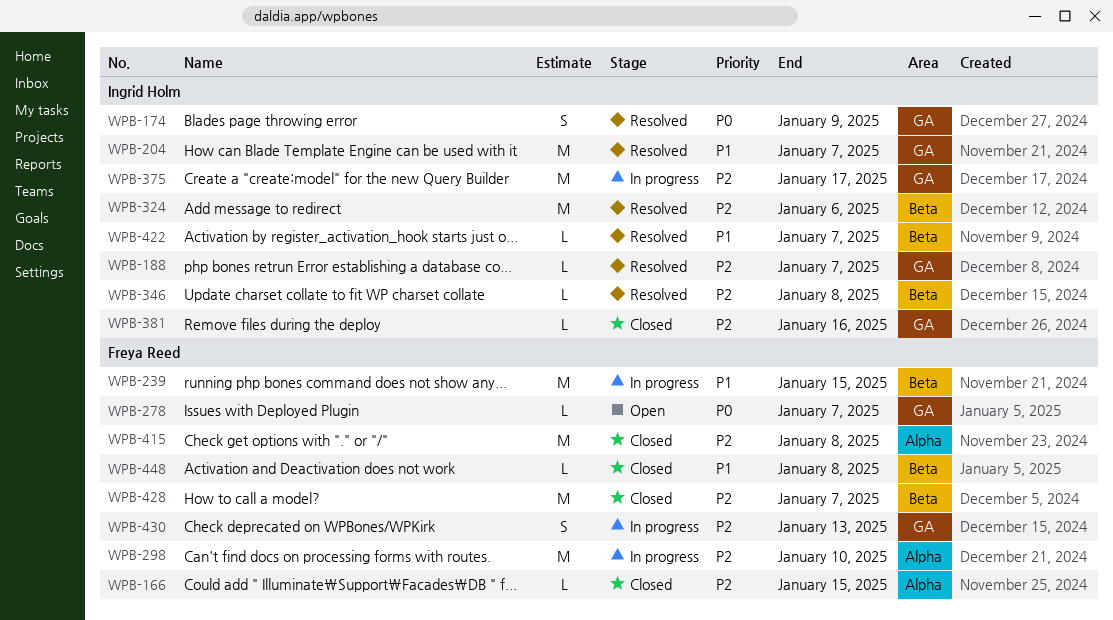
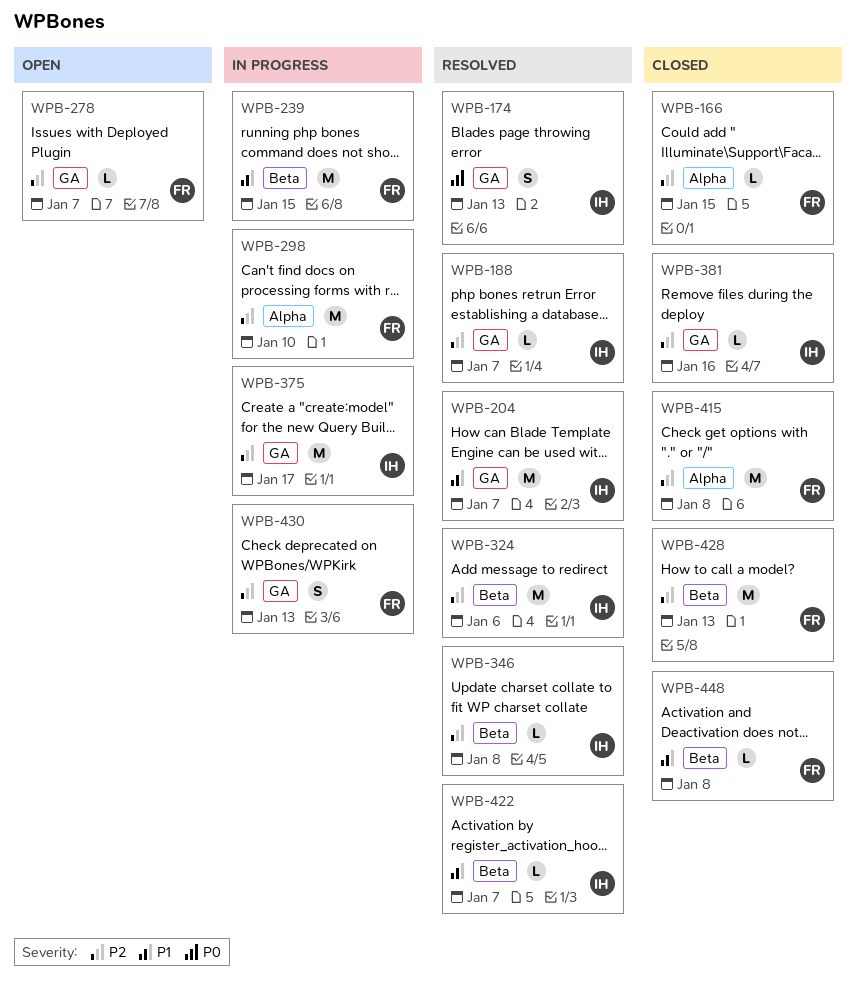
WPB-174, due: Jan 9 -> Jan 13
WPB-278, priority: P0 -> P2
WPB-428, due: Jan 7 -> Jan 13

